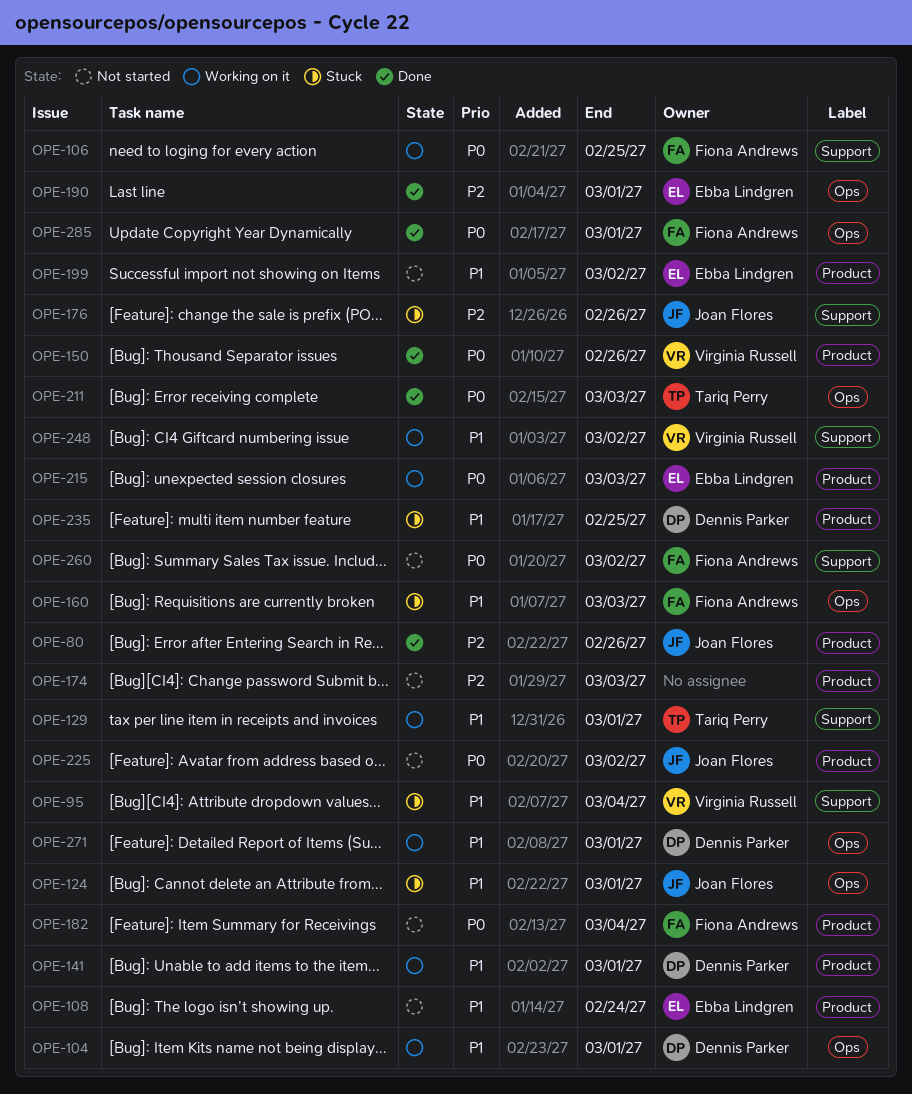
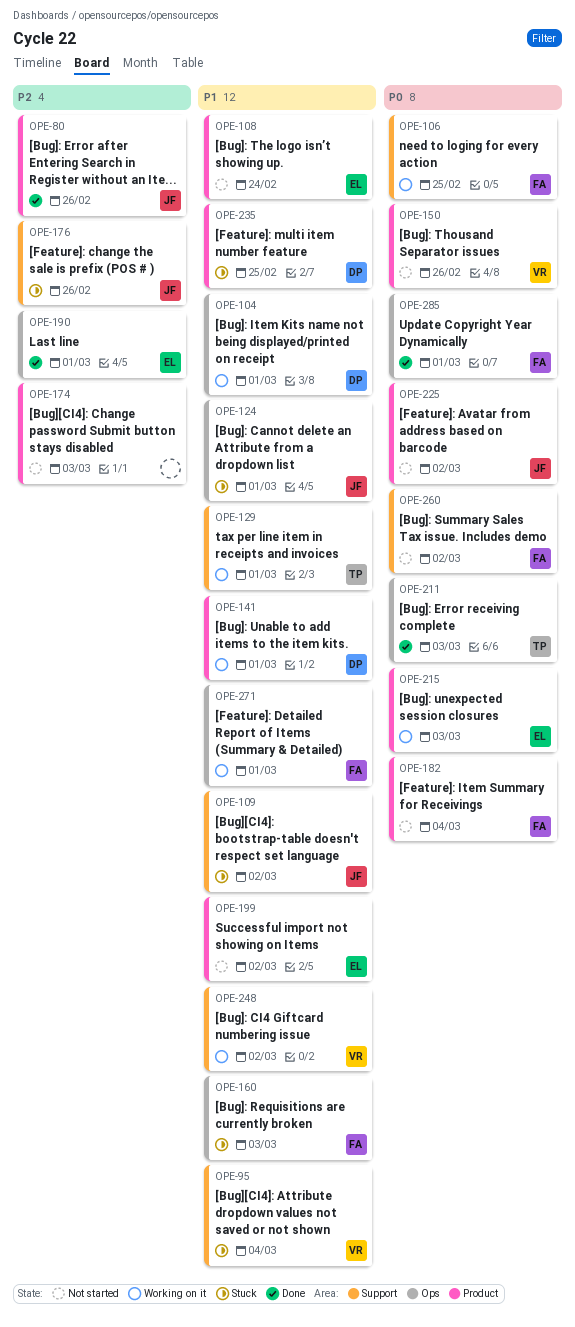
OPE-109: none -> present
OPE-150, status: Done -> Not started
OPE-271, owner: Dennis Parker -> Fiona Andrews

